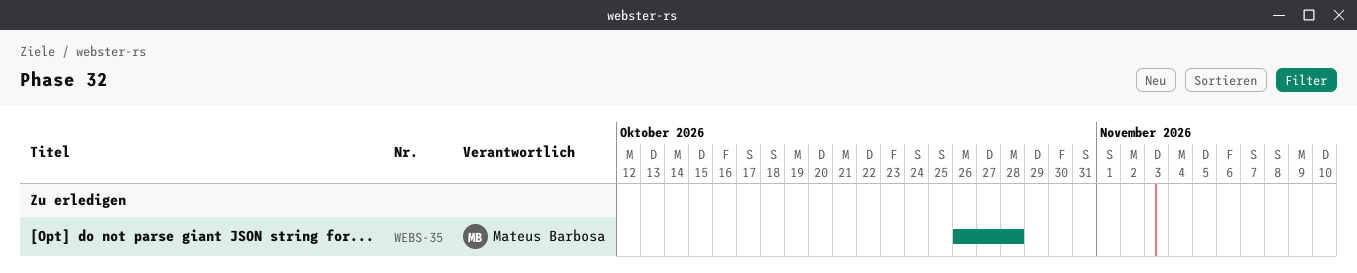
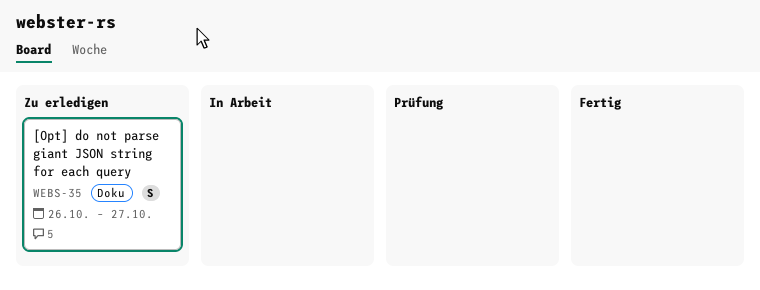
WEBS-35, due: Oct 28 -> Oct 27

